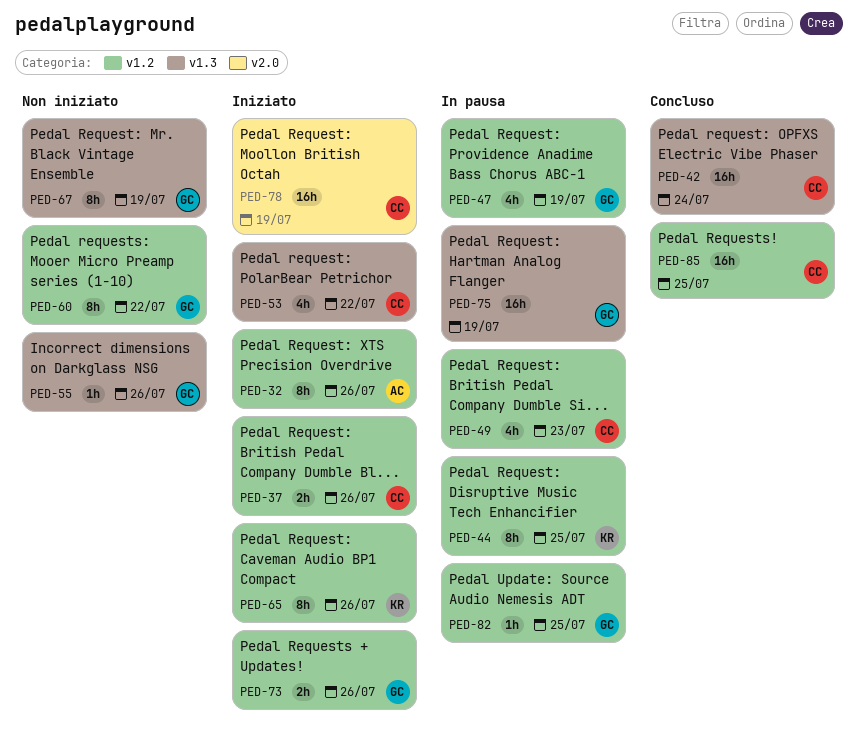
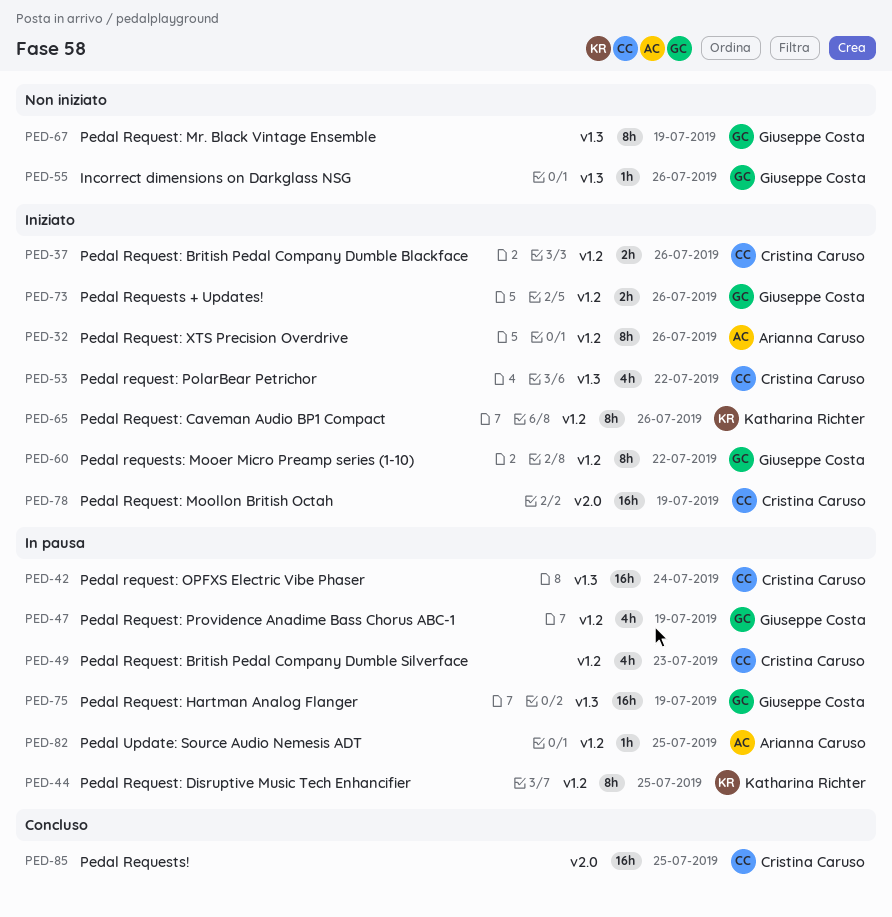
PED-42, status: Concluso -> In pausa
PED-60, status: Non iniziato -> Iniziato
PED-82, owner: Giuseppe Costa -> Arianna Caruso
PED-85, label: v1.2 -> v2.0

